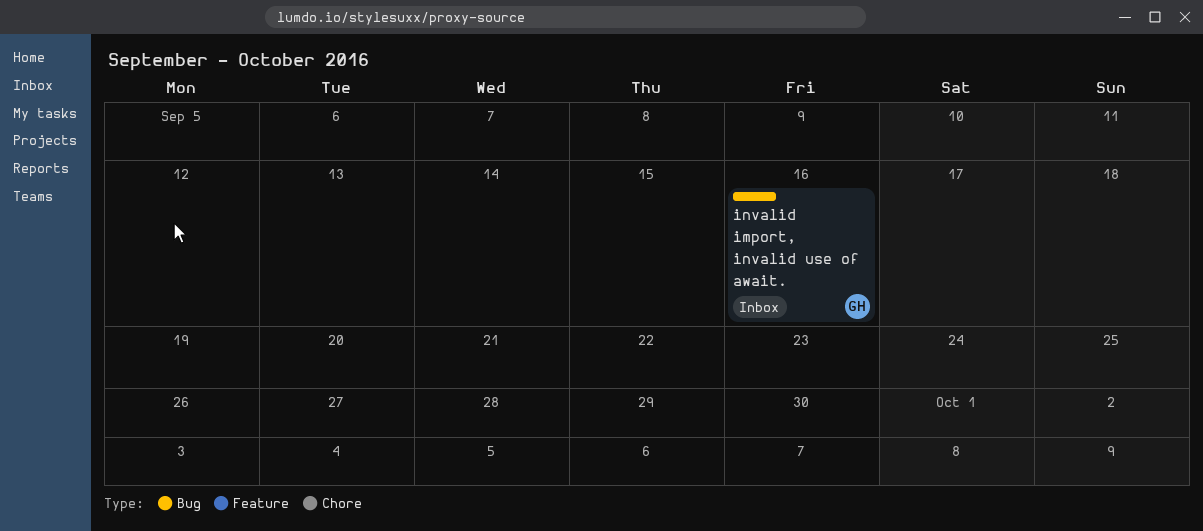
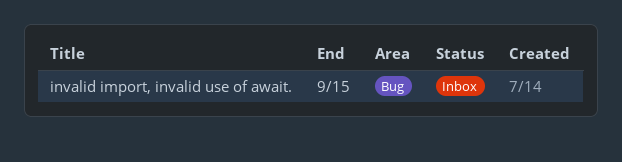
invalid import, invalid use of await., due: Sep 16 -> Sep 15

